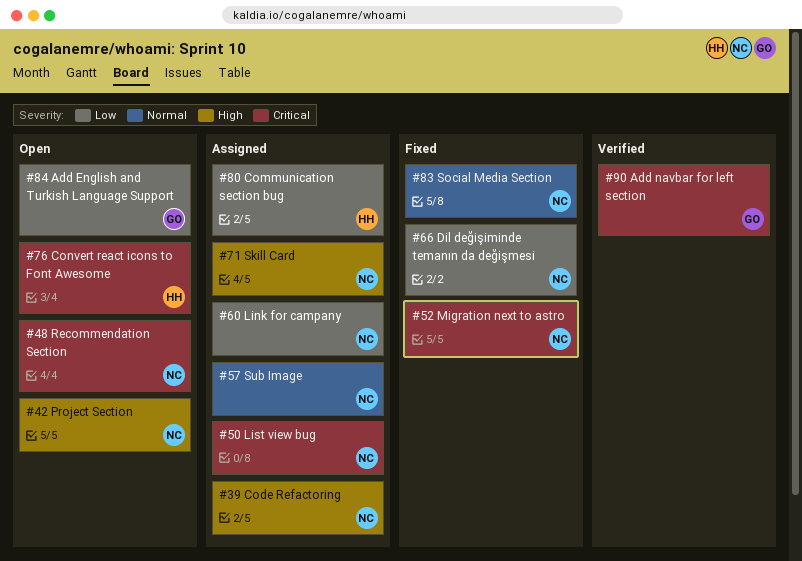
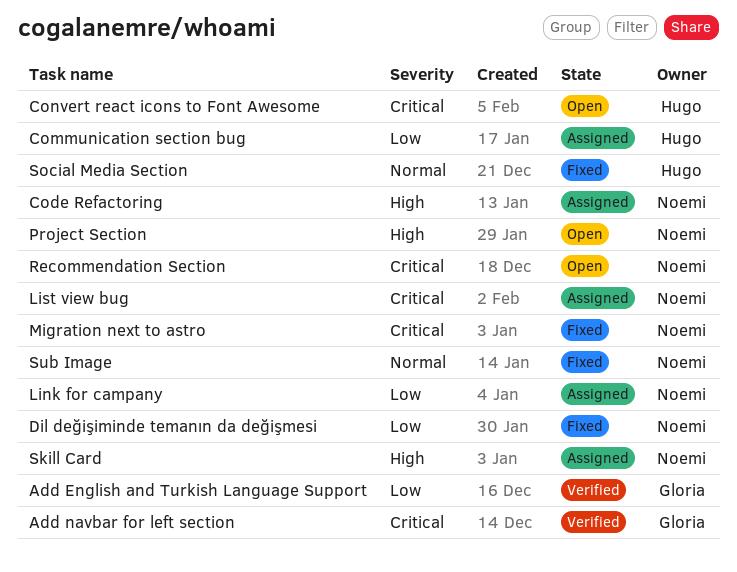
Add English and Turkish Language Support, status: Open -> Verified
Social Media Section, owner: Noemi -> Hugo
Sub Image, status: Assigned -> Fixed

